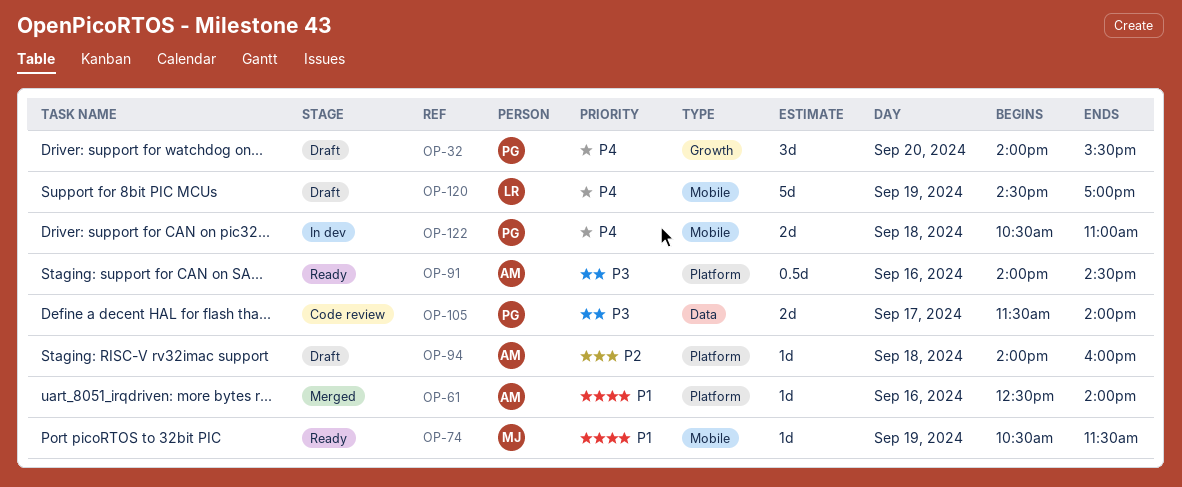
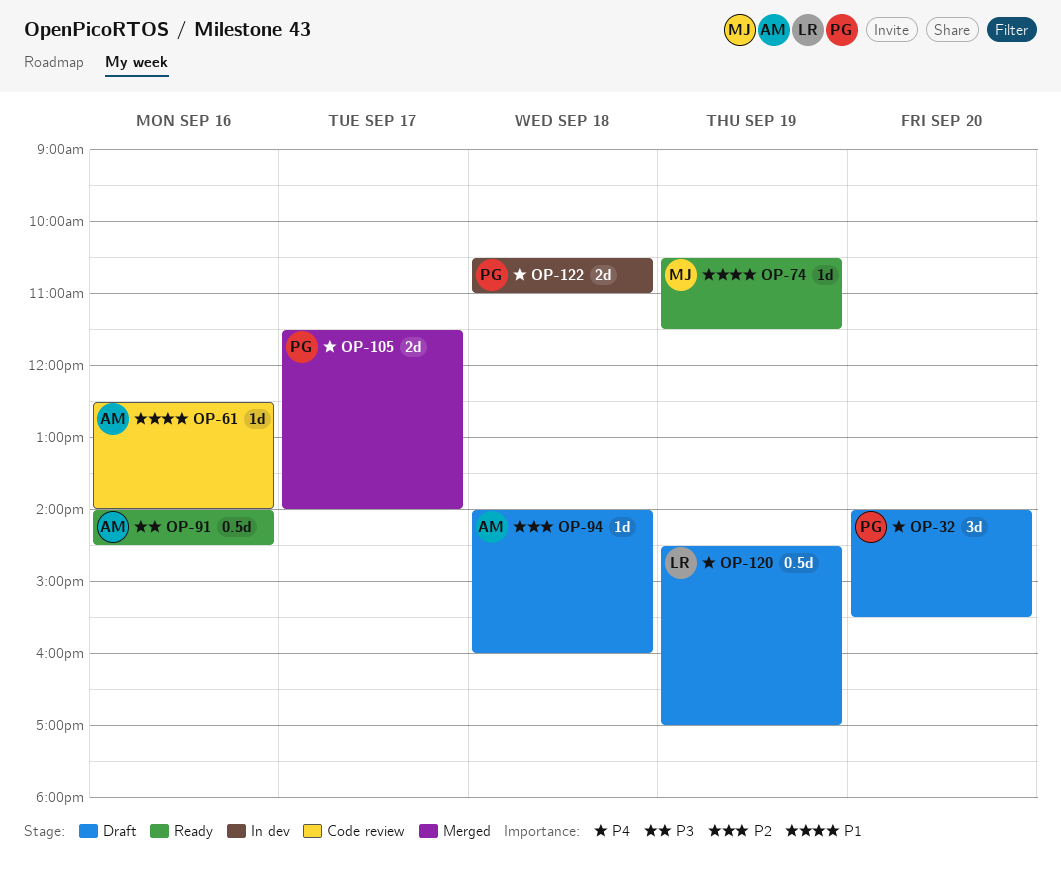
OP-61, status: Merged -> Code review
OP-105, status: Code review -> Merged
OP-105, priority: P3 -> P4
OP-120, estimate: 5d -> 0.5d

